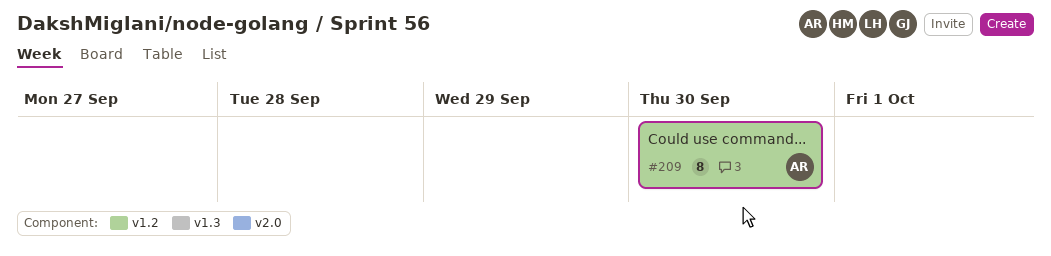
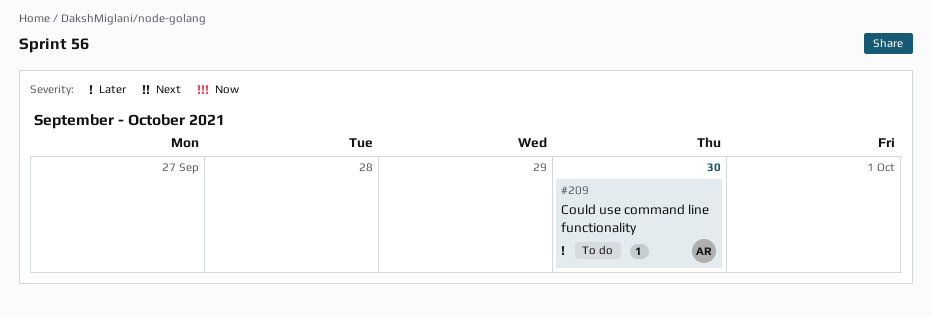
#209, estimate: 8 -> 1

